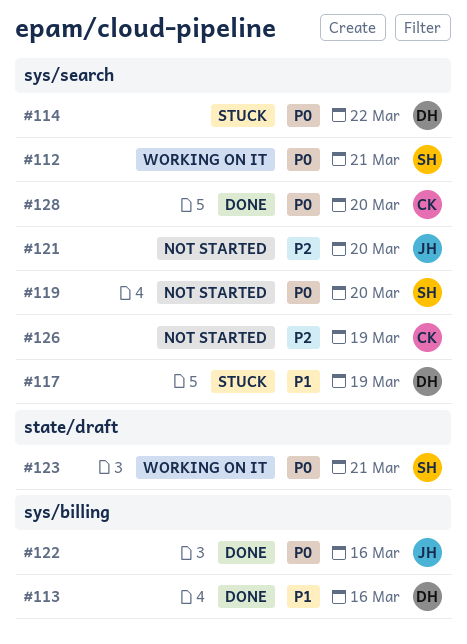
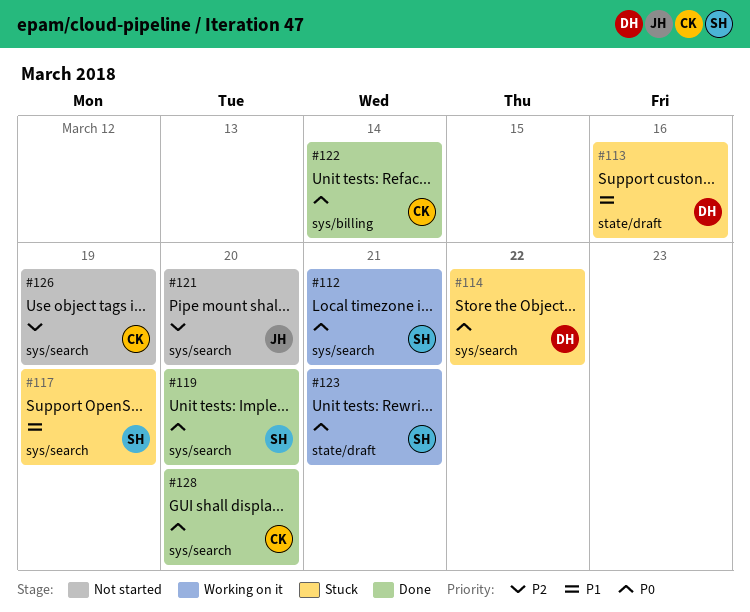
#113, status: Done -> Stuck
#113, label: sys/billing -> state/draft
#117, owner: DH -> SH
#119, status: Not started -> Done
#122, owner: JH -> CK
#122, due: Mar 16 -> Mar 14

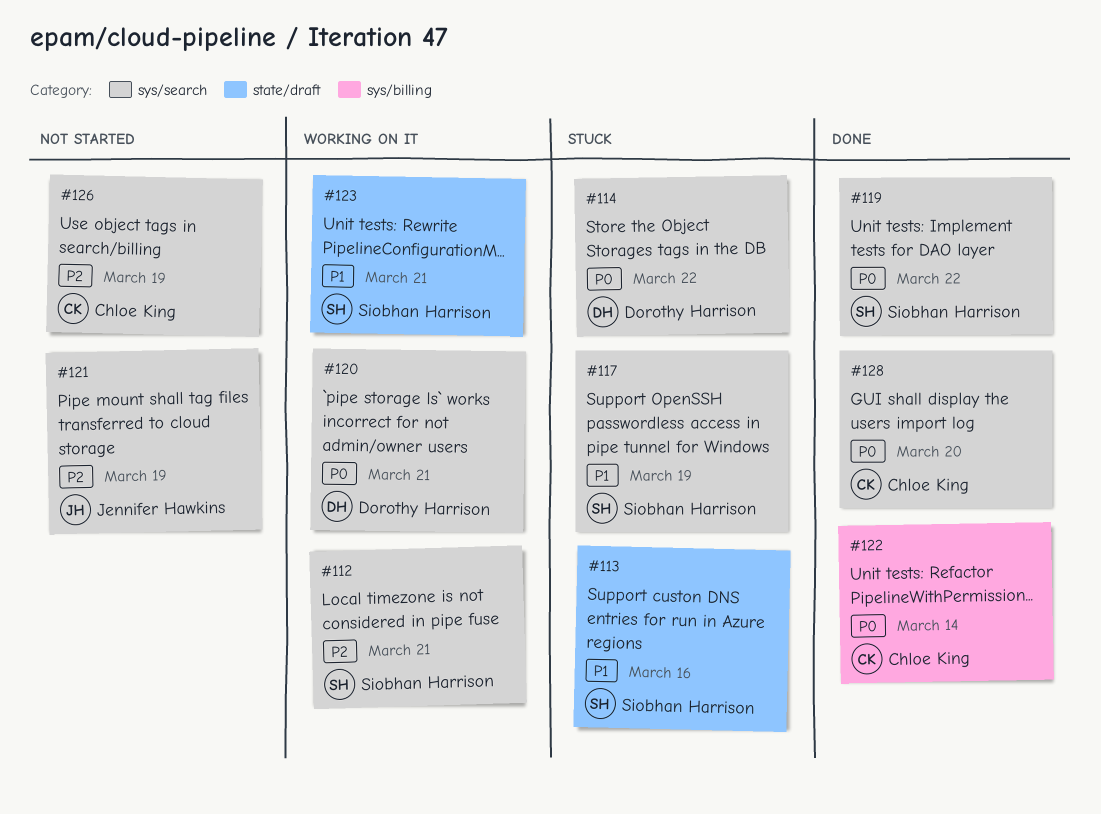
#112, priority: P0 -> P2
#113, owner: Dorothy Harrison -> Siobhan Harrison
#119, due: Mar 20 -> Mar 22
#120: none -> present
#121, due: Mar 20 -> Mar 19
#123, priority: P0 -> P1

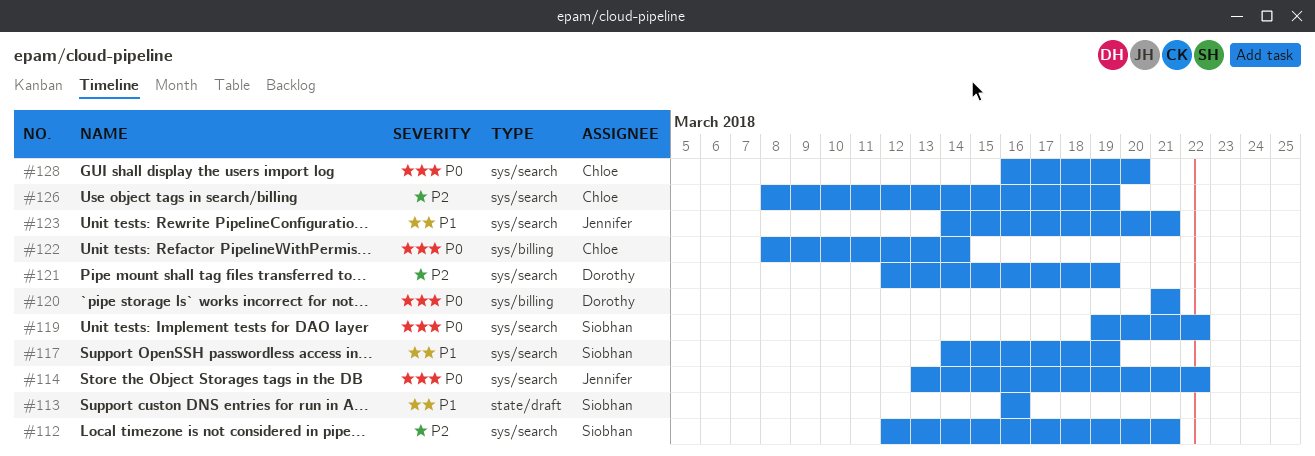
#114, owner: Dorothy Harrison -> Jennifer Hawkins
#120, label: sys/search -> sys/billing
#121, owner: Jennifer Hawkins -> Dorothy Harrison
#123, owner: Siobhan Harrison -> Jennifer Hawkins
#123, label: state/draft -> sys/search

